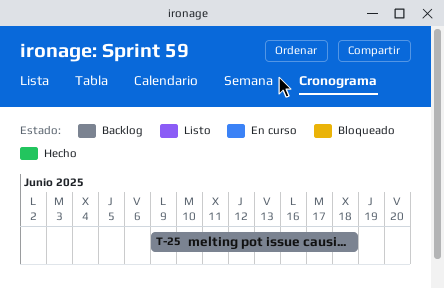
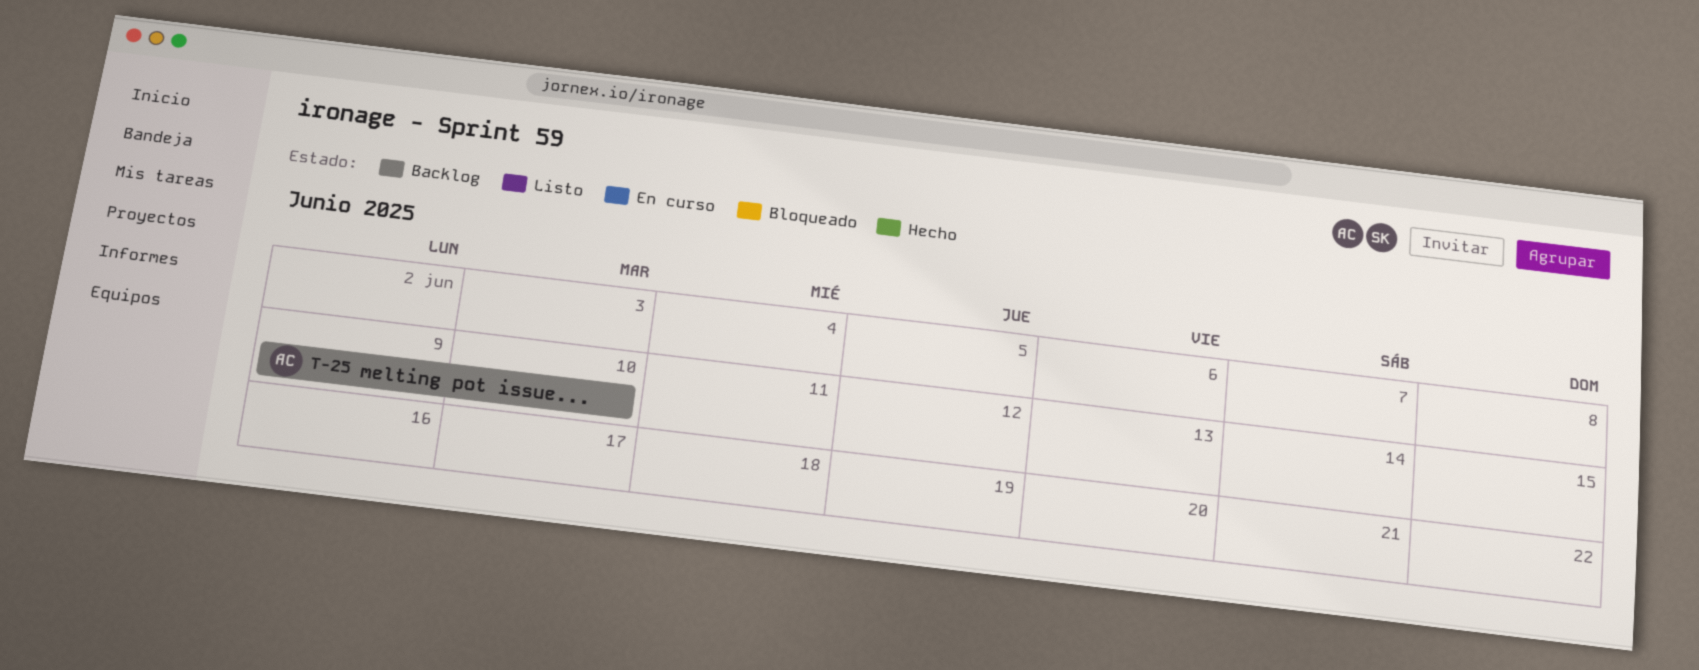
T-25, due: Jun 18 -> Jun 10

